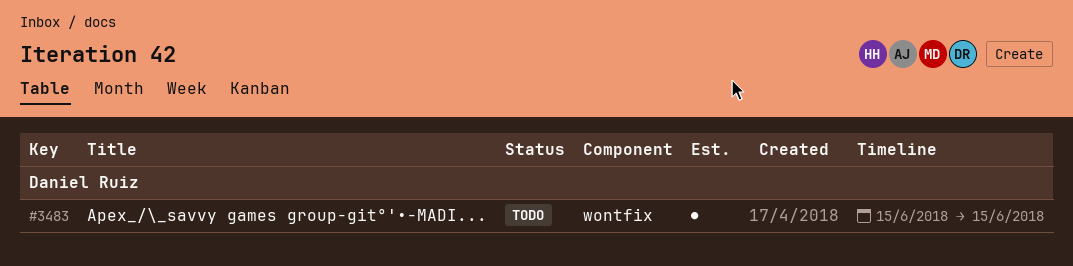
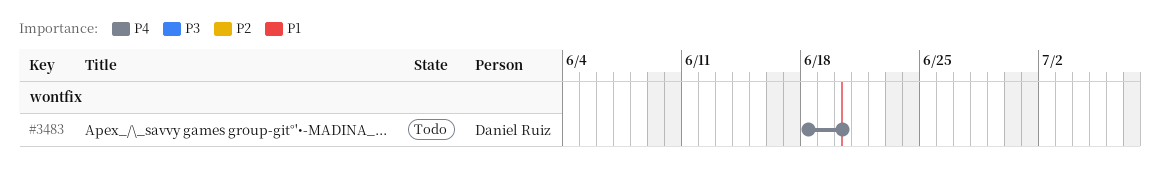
#3483, start: Jun 15 -> Jun 18
#3483, due: Jun 15 -> Jun 20

